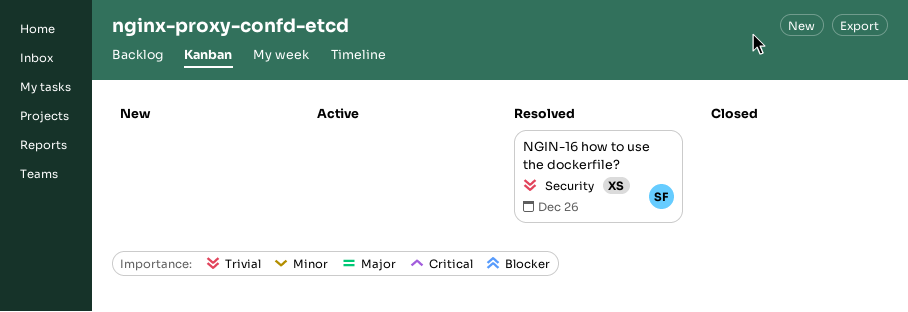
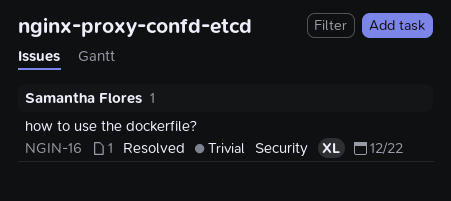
NGIN-16, estimate: XS -> XL
NGIN-16, due: Dec 26 -> Dec 22

